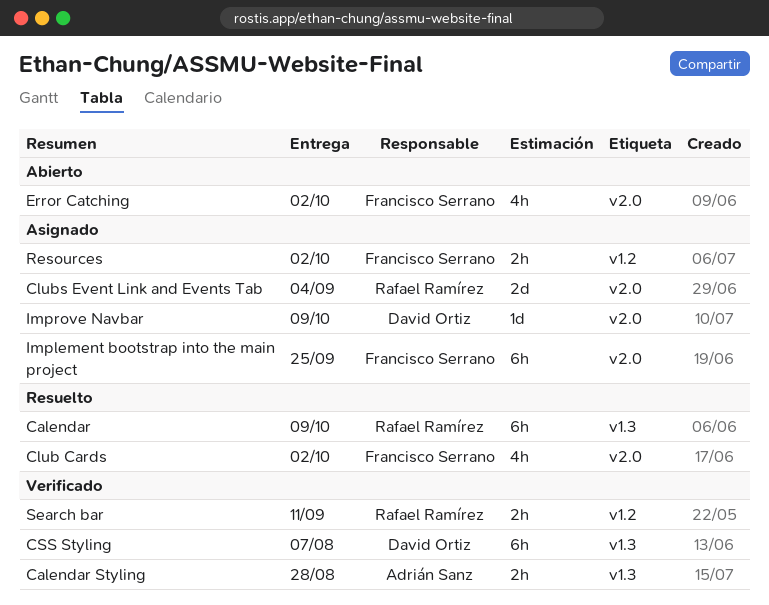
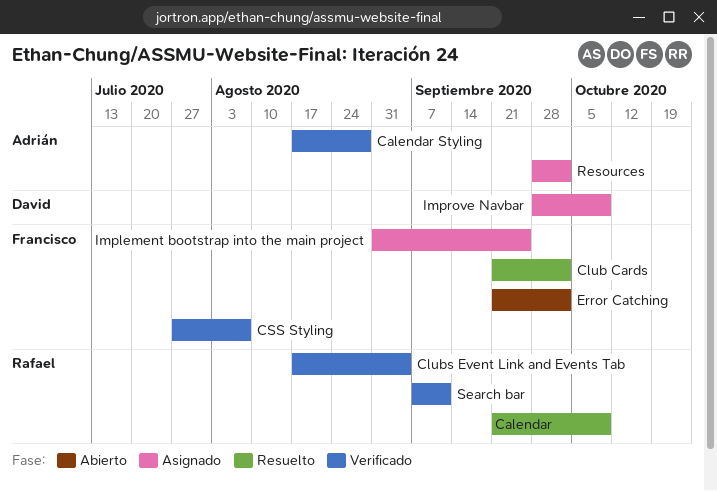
Clubs Event Link and Events Tab, status: Asignado -> Verificado
CSS Styling, owner: David Ortiz -> Francisco Serrano
Resources, owner: Francisco Serrano -> Adrián Sanz

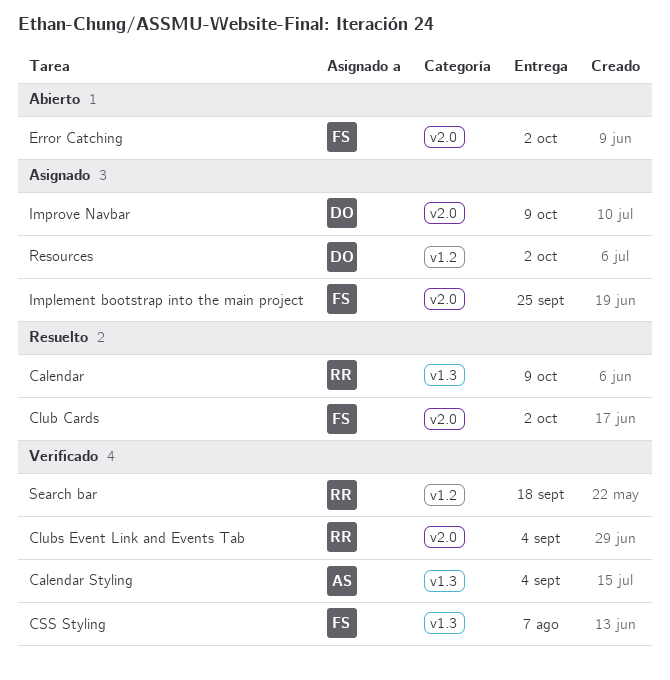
Calendar Styling, due: Aug 28 -> Sep 4
Resources, owner: Adrián -> David
Search bar, due: Sep 11 -> Sep 18

